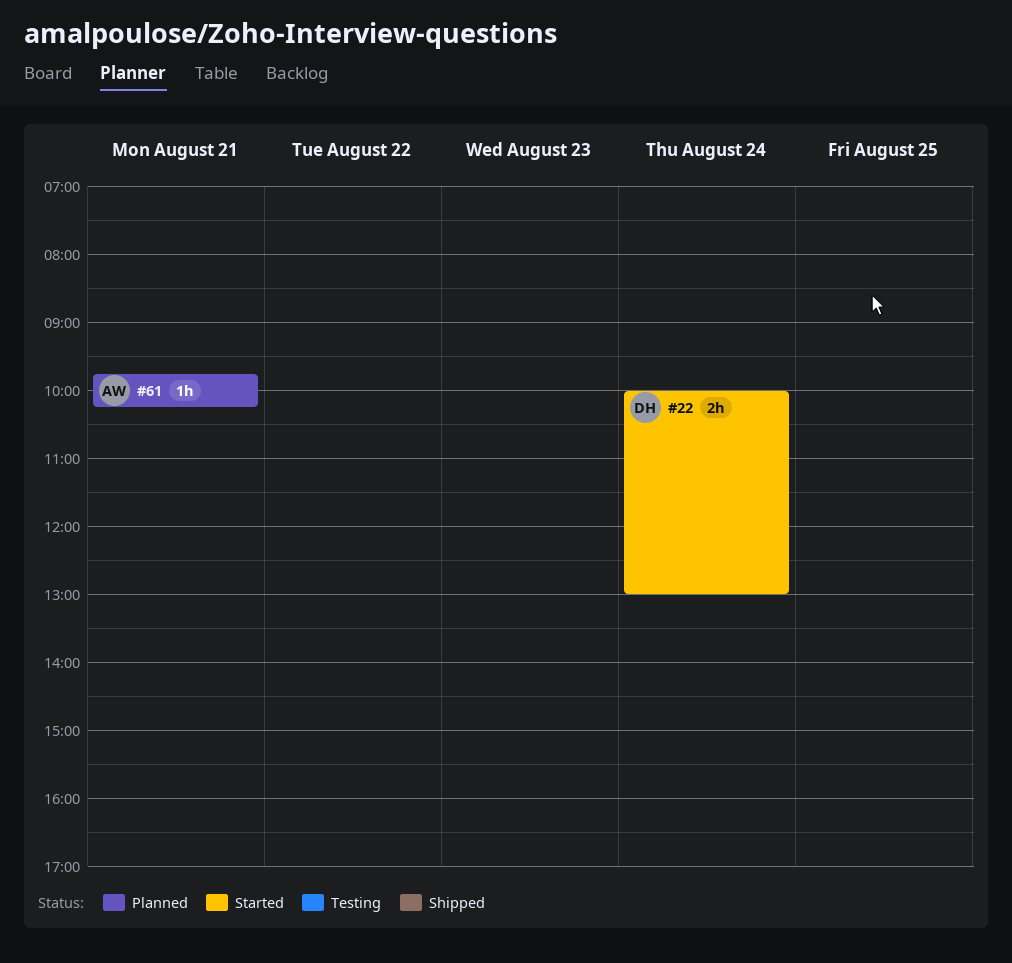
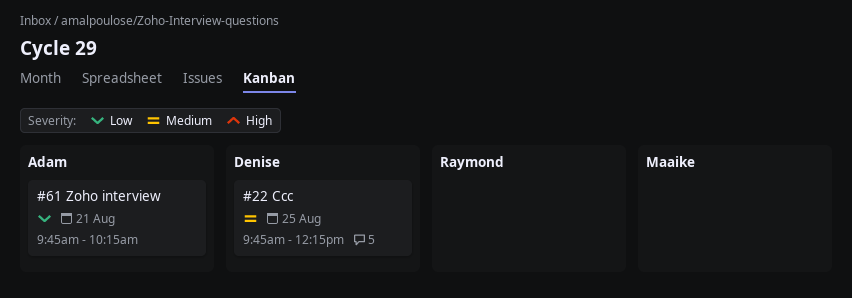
#22, day: Aug 24 -> Aug 25
#22, begins: 10:00 -> 09:45
#22, ends: 13:00 -> 12:15

